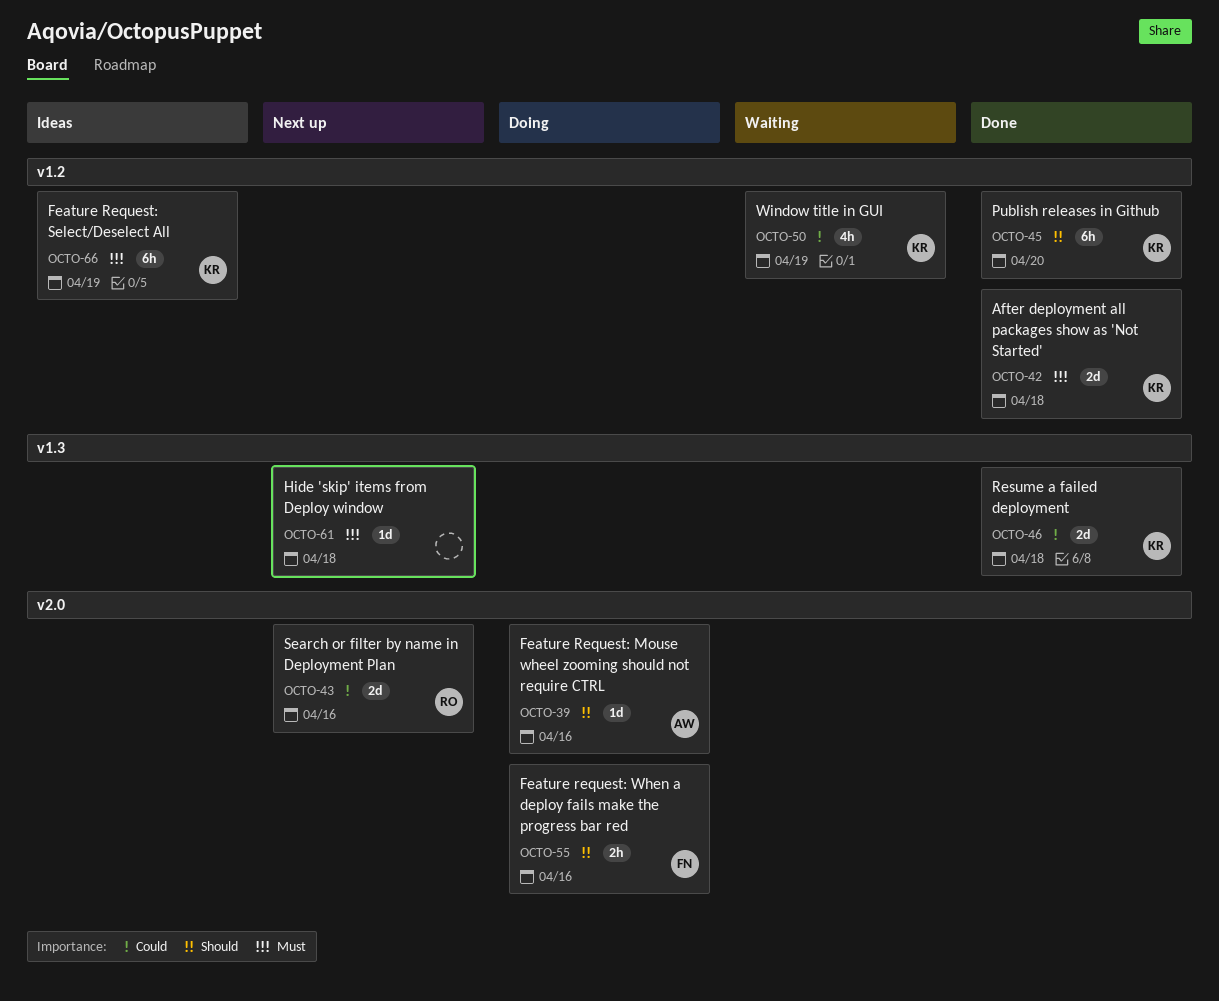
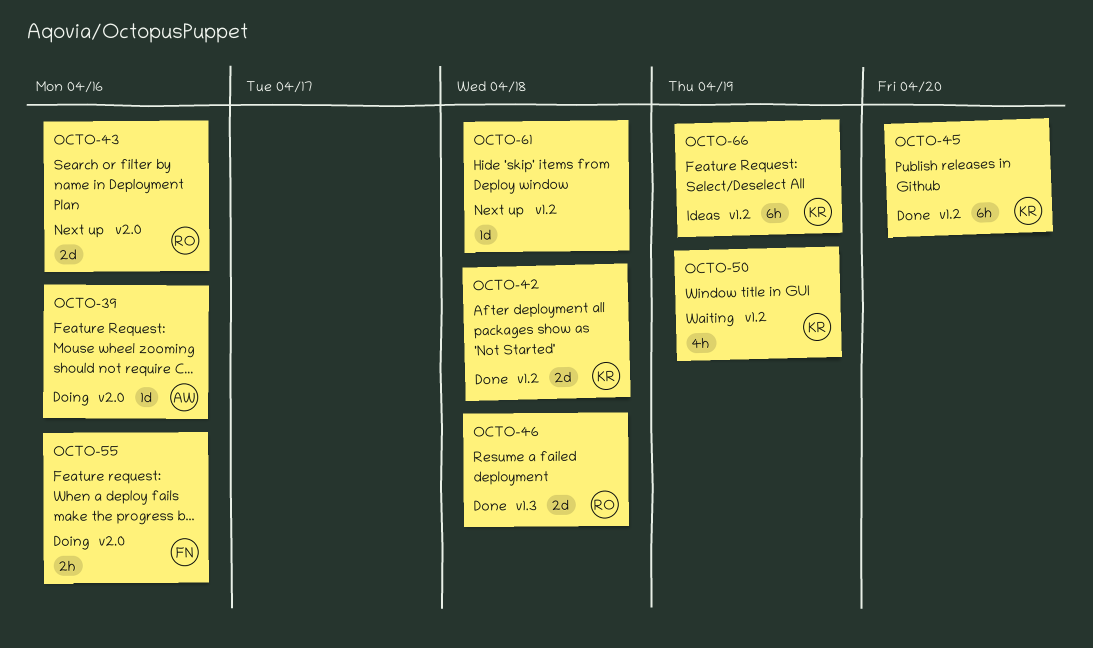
OCTO-46, owner: KR -> RO
OCTO-61, label: v1.3 -> v1.2

